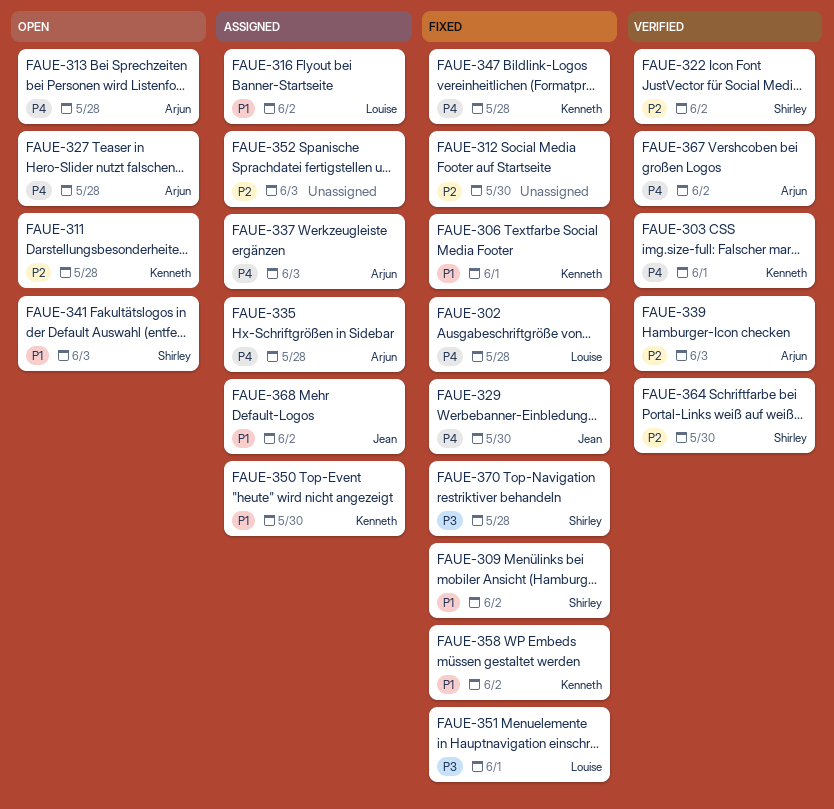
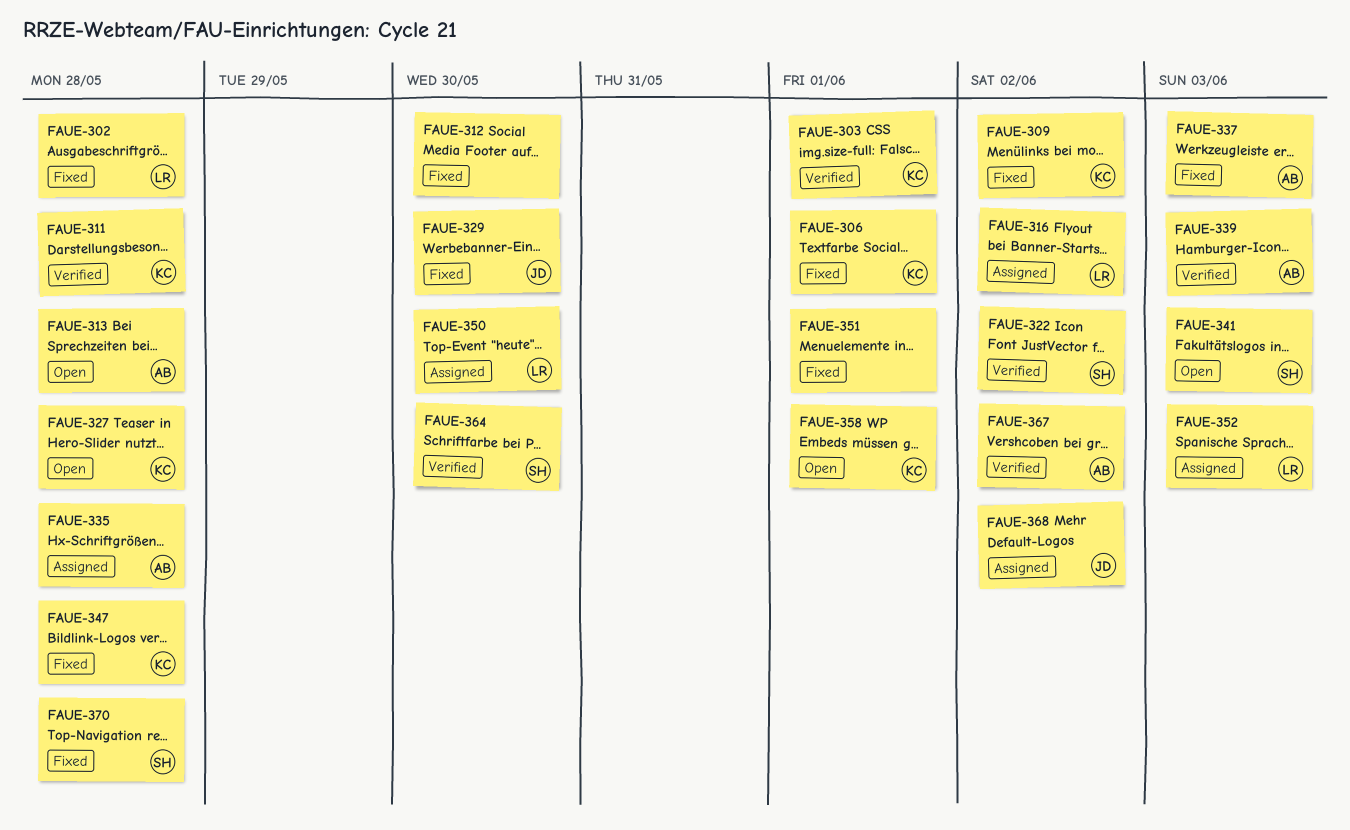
FAUE-309, owner: Shirley -> Kenneth
FAUE-311, status: Open -> Verified
FAUE-327, owner: Arjun -> Kenneth
FAUE-337, status: Assigned -> Fixed
FAUE-350, owner: Kenneth -> Louise
FAUE-351, owner: Louise -> none
FAUE-352, owner: none -> Louise
FAUE-358, status: Fixed -> Open
FAUE-358, due: Jun 2 -> Jun 1

